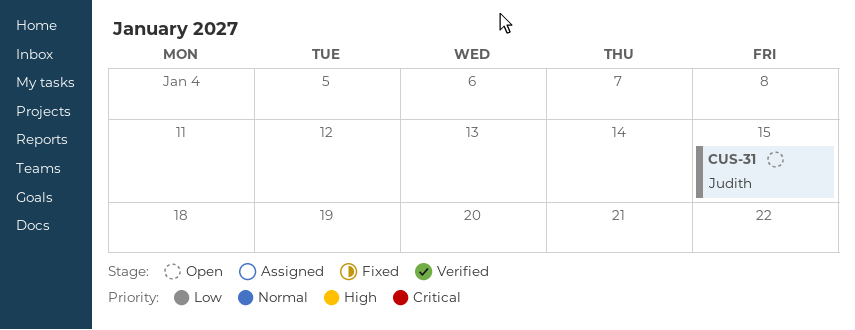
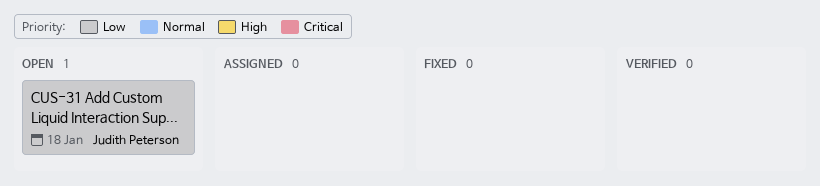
CUS-31, due: Jan 15 -> Jan 18

